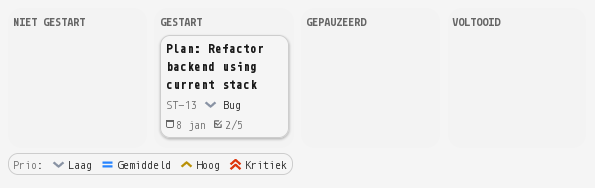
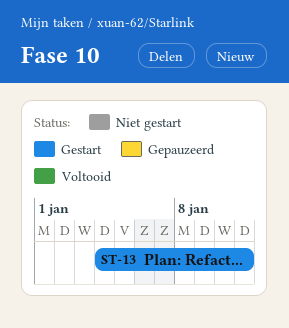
ST-13, due: Jan 8 -> Jan 11

